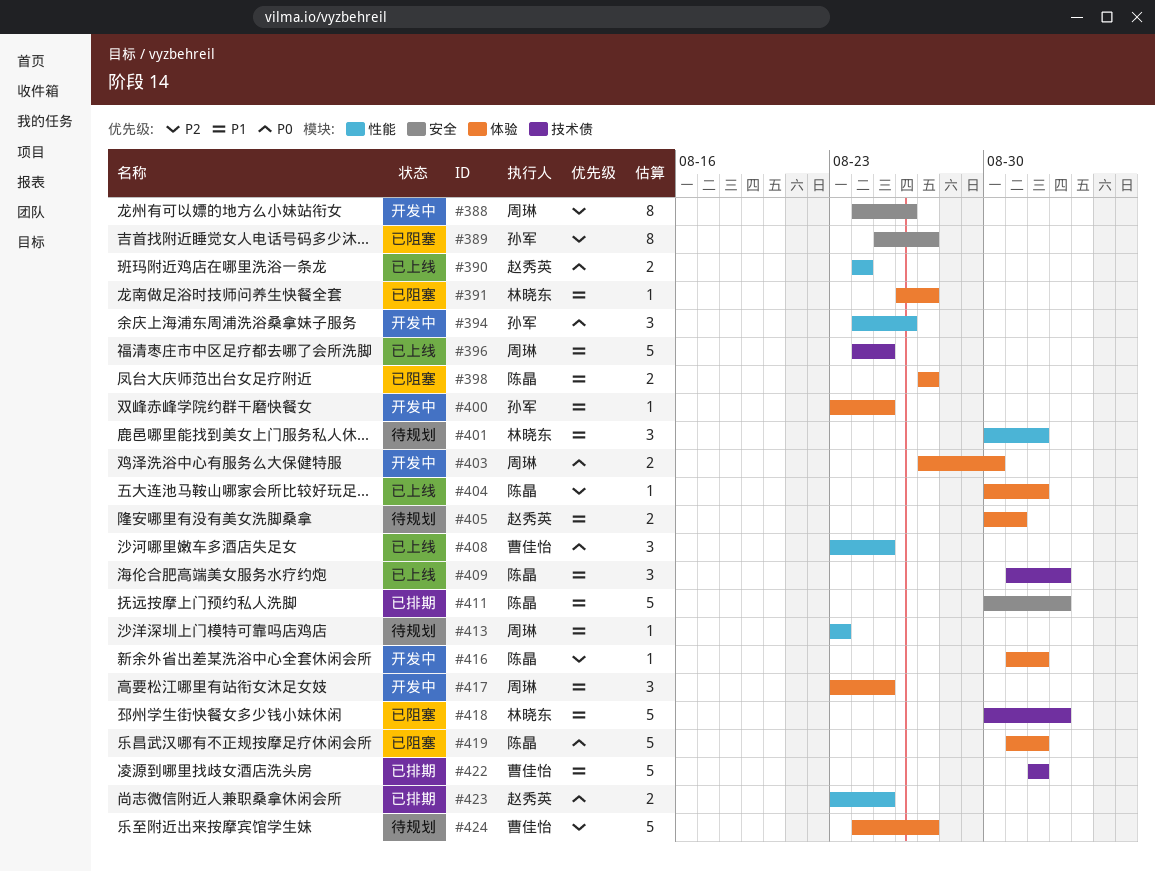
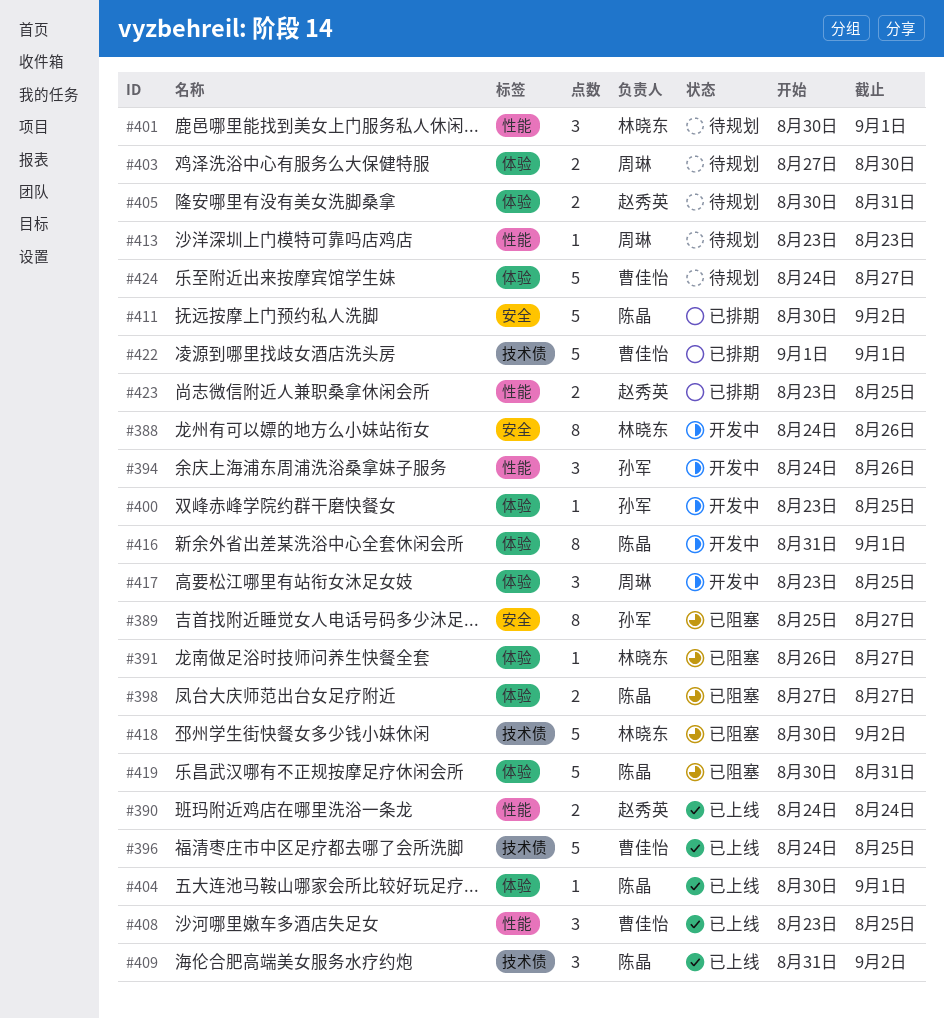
#388, owner: 周琳 -> 林晓东
#396, owner: 周琳 -> 曹佳怡
#403, status: 开发中 -> 待规划
#416, estimate: 1 -> 8
#419, start: Aug 31 -> Aug 30
#419, due: Sep 1 -> Aug 31

